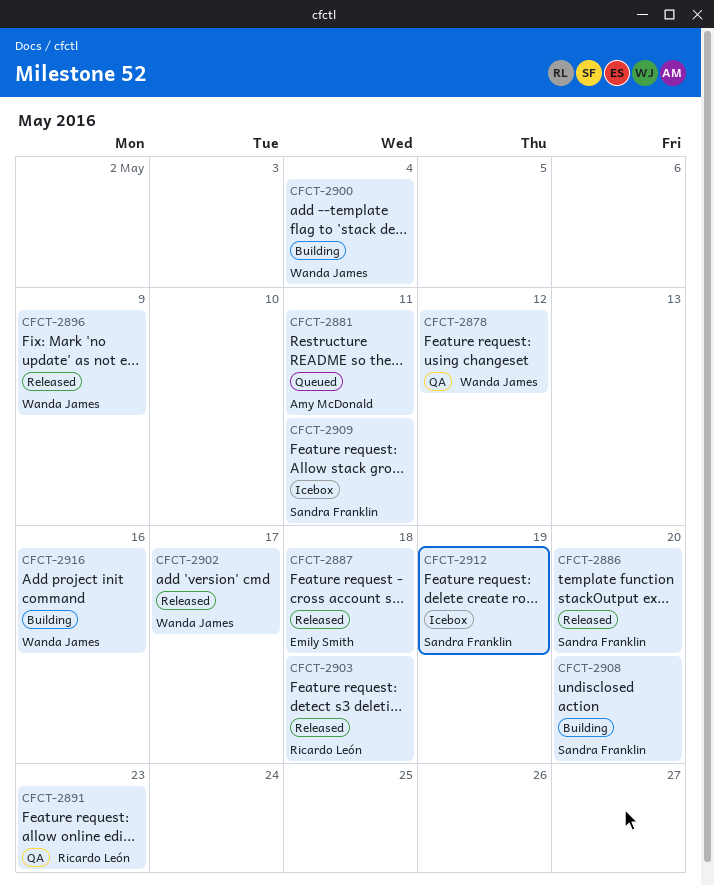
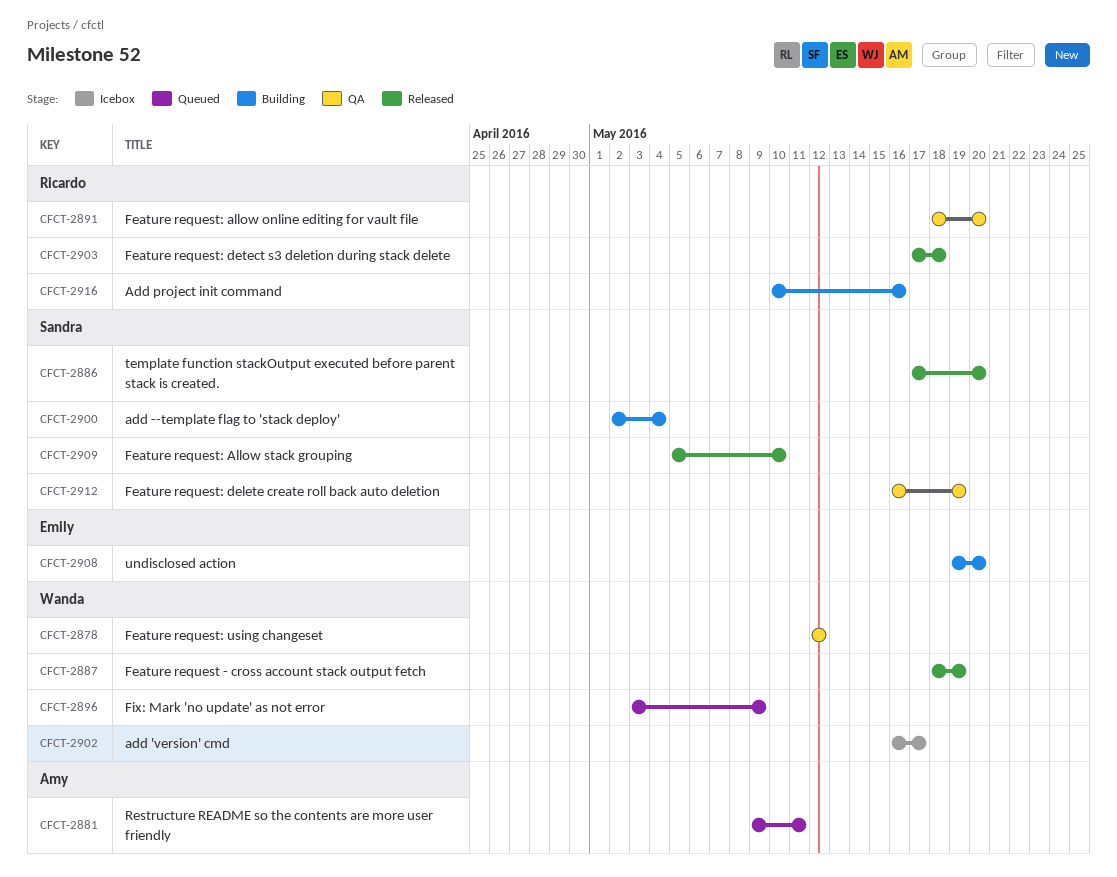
CFCT-2887, owner: Emily Smith -> Wanda James
CFCT-2887, due: May 18 -> May 19
CFCT-2891, due: May 23 -> May 20
CFCT-2896, status: Released -> Queued
CFCT-2900, owner: Wanda James -> Sandra Franklin
CFCT-2902, status: Released -> Icebox
CFCT-2908, owner: Sandra Franklin -> Emily Smith
CFCT-2909, status: Icebox -> Released
CFCT-2909, due: May 11 -> May 10
CFCT-2912, status: Icebox -> QA
CFCT-2916, owner: Wanda James -> Ricardo León

